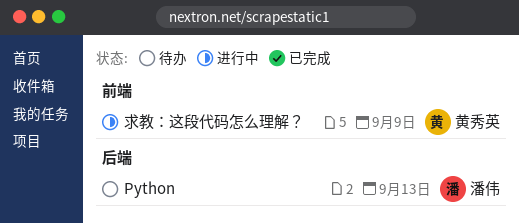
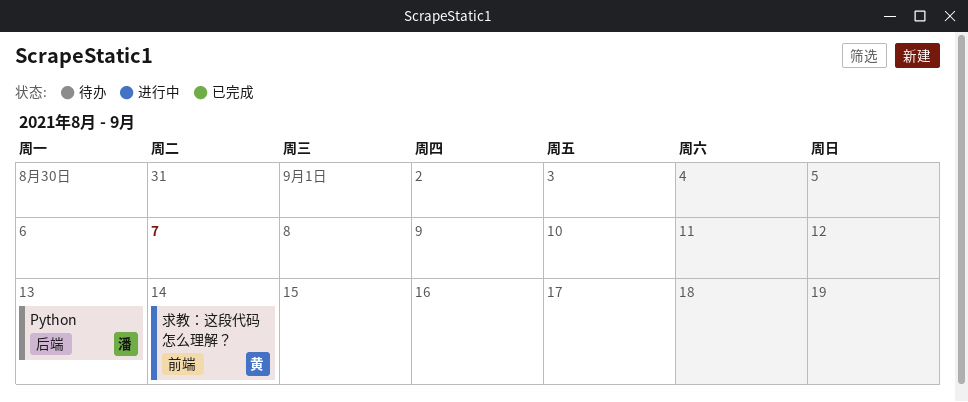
求教：这段代码怎么理解？, due: Sep 9 -> Sep 14

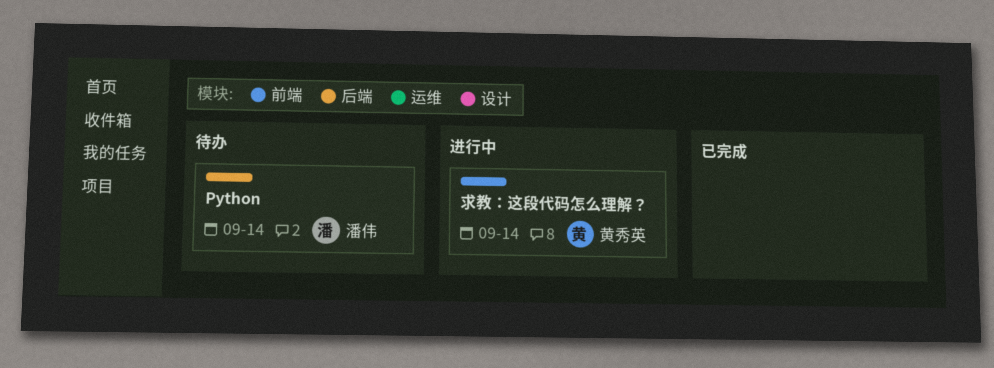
Python, due: Sep 13 -> Sep 14

